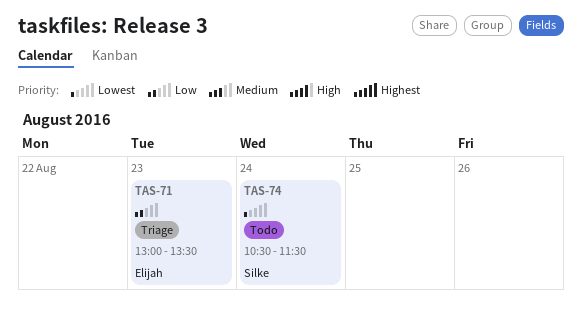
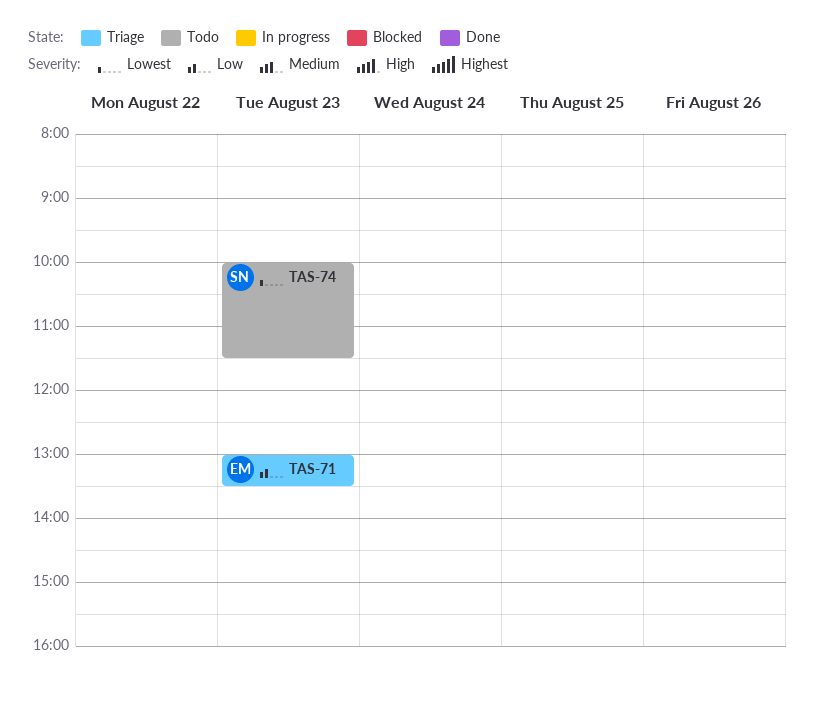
TAS-74, day: Aug 24 -> Aug 23
TAS-74, begins: 10:30 -> 10:00

